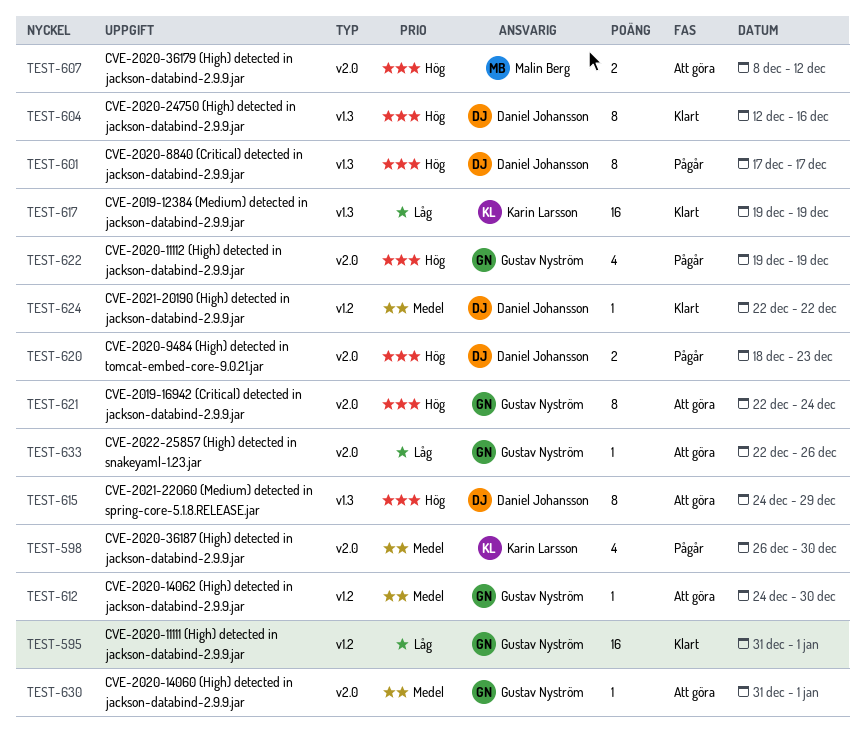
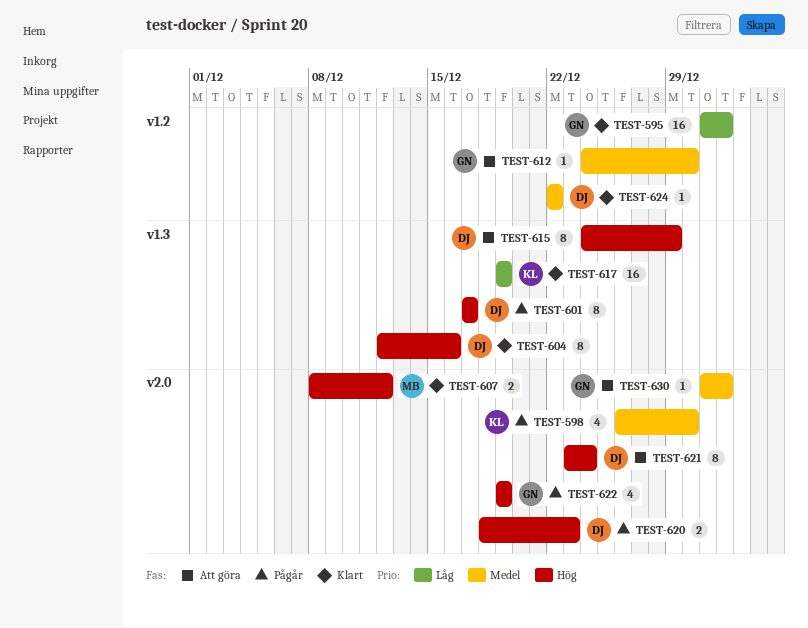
TEST-607, status: Att göra -> Klart
TEST-621, owner: Gustav Nyström -> Daniel Johansson
TEST-621, start: Dec 22 -> Dec 23
TEST-633: present -> none

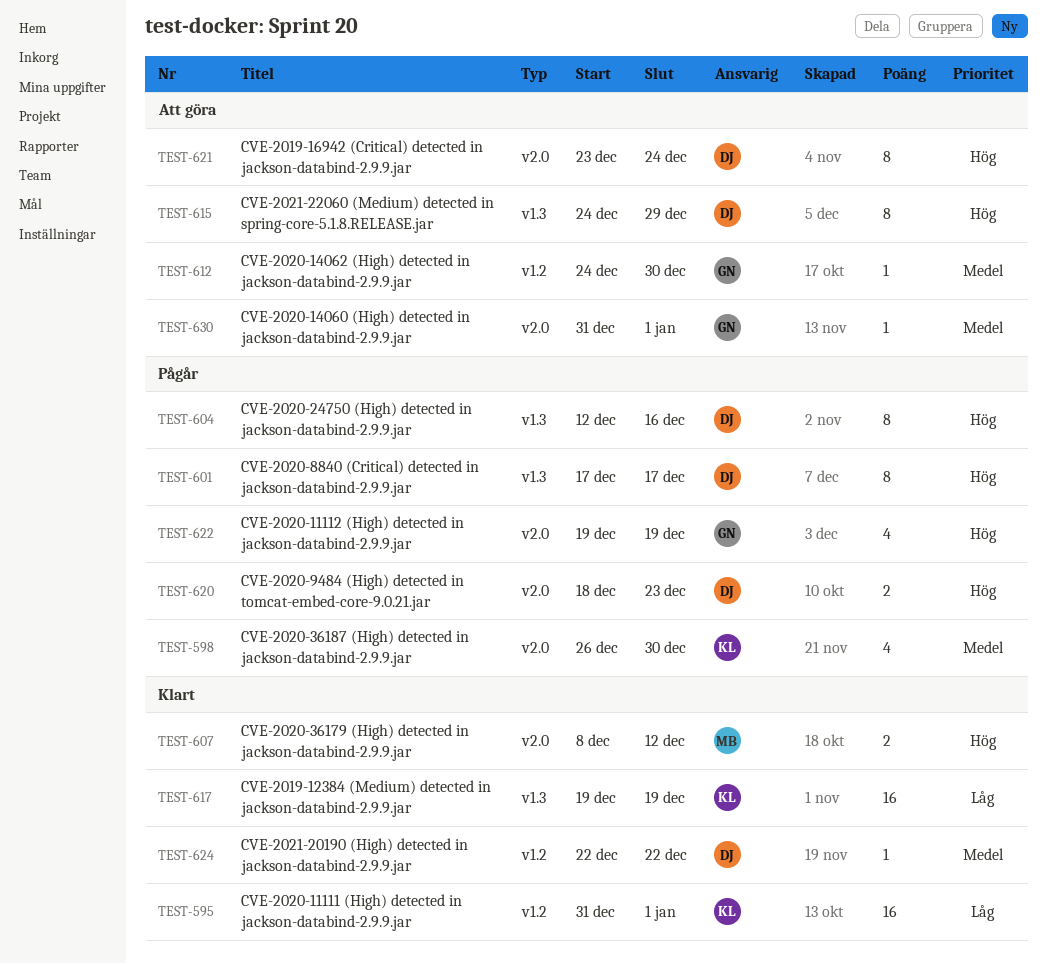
TEST-595, owner: GN -> KL
TEST-604, status: Klart -> Pågår

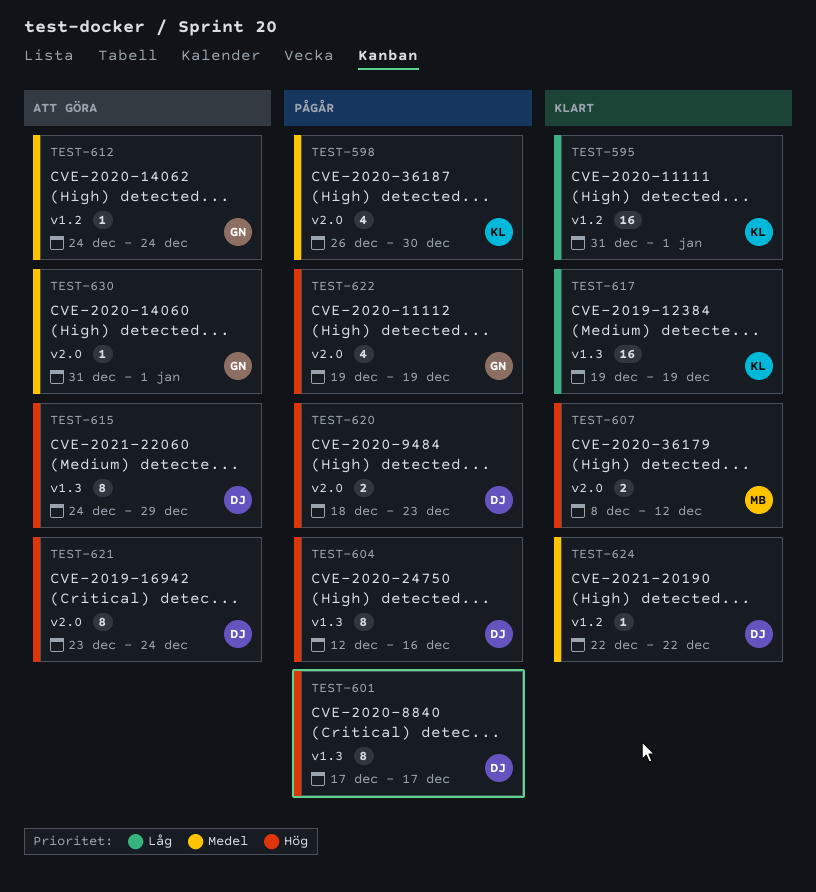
TEST-612, due: Dec 30 -> Dec 24

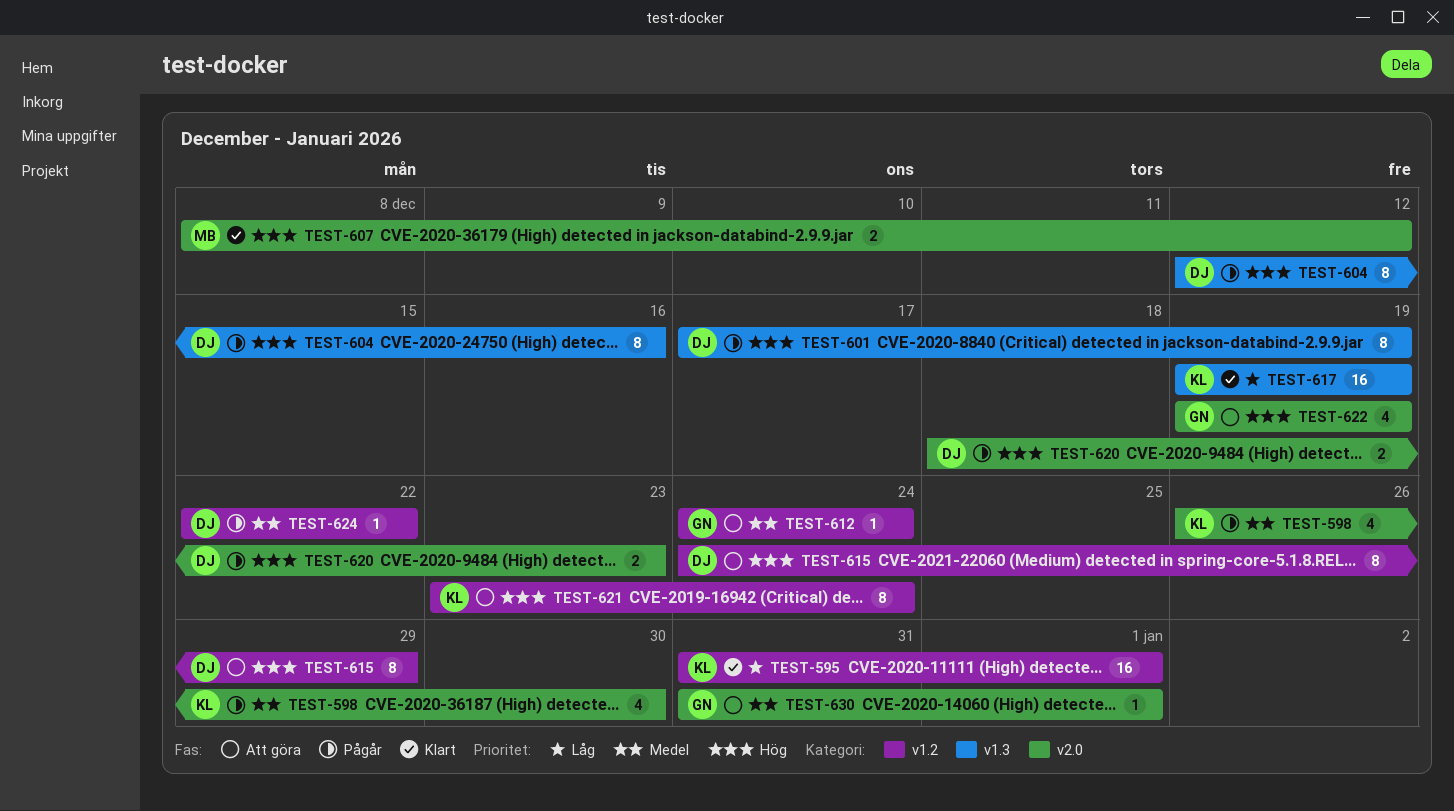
TEST-601, due: Dec 17 -> Dec 19
TEST-615, label: v1.3 -> v1.2
TEST-621, owner: DJ -> KL
TEST-621, label: v2.0 -> v1.2
TEST-622, status: Pågår -> Att göra
TEST-624, status: Klart -> Pågår

